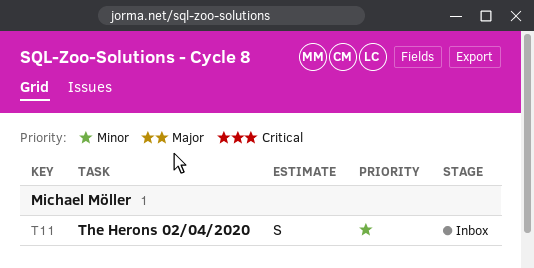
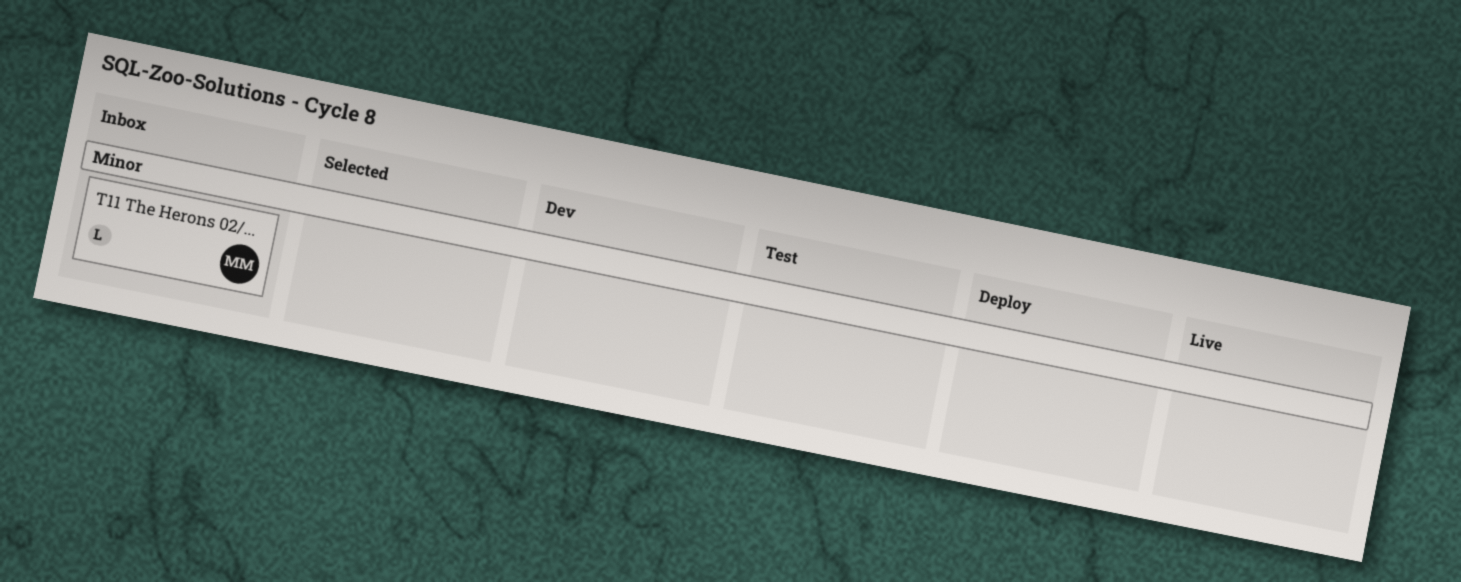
T11, estimate: S -> L

